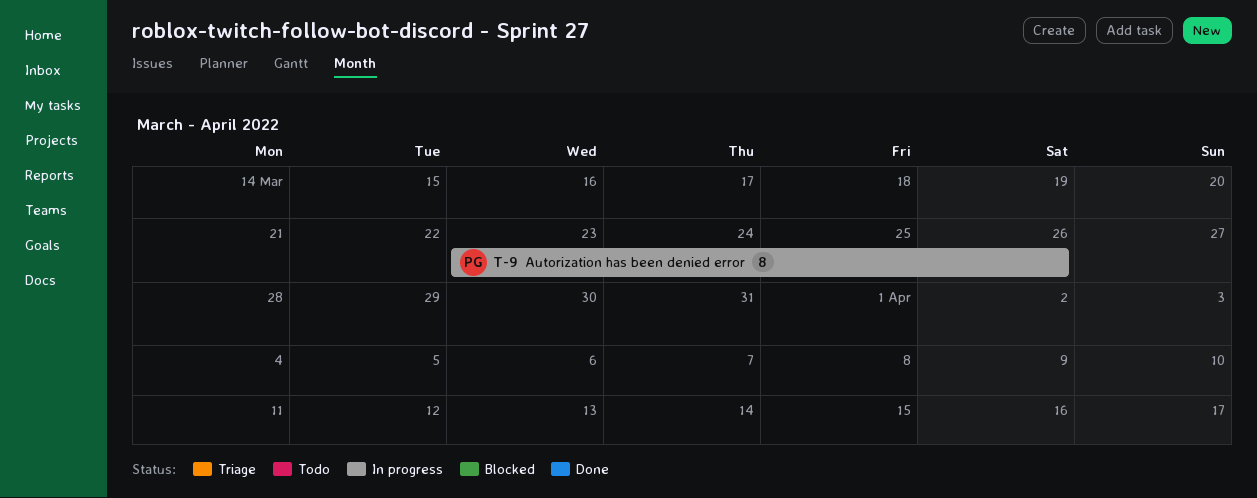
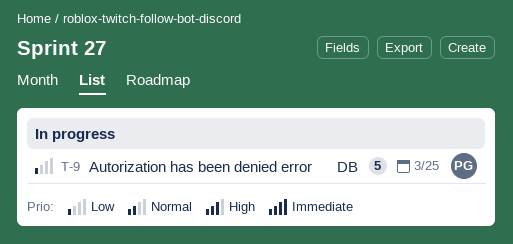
T-9, estimate: 8 -> 5
T-9, due: Mar 26 -> Mar 25

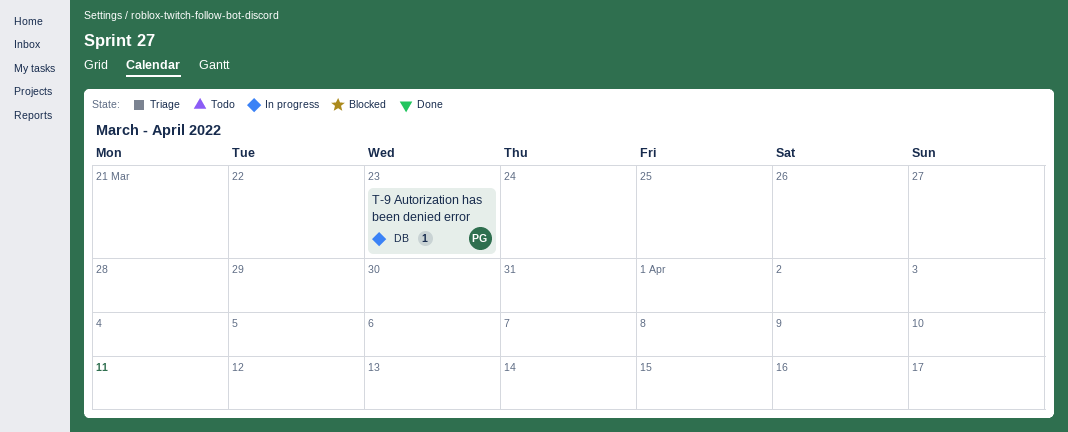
T-9, estimate: 5 -> 1
T-9, due: Mar 25 -> Mar 23

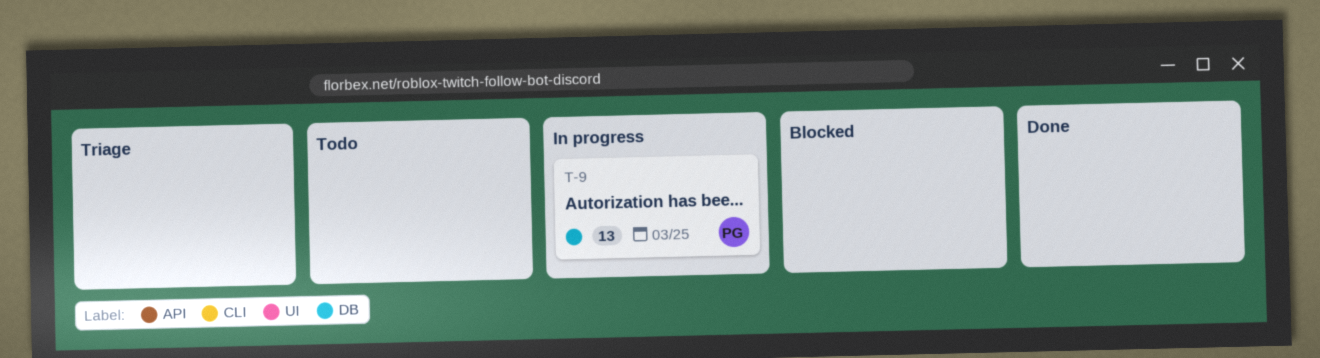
T-9, estimate: 1 -> 13
T-9, due: Mar 23 -> Mar 25

